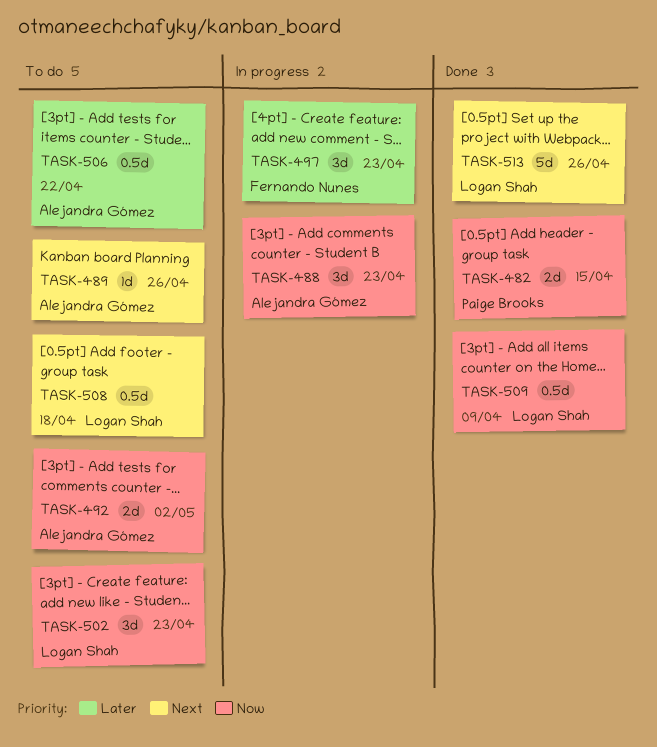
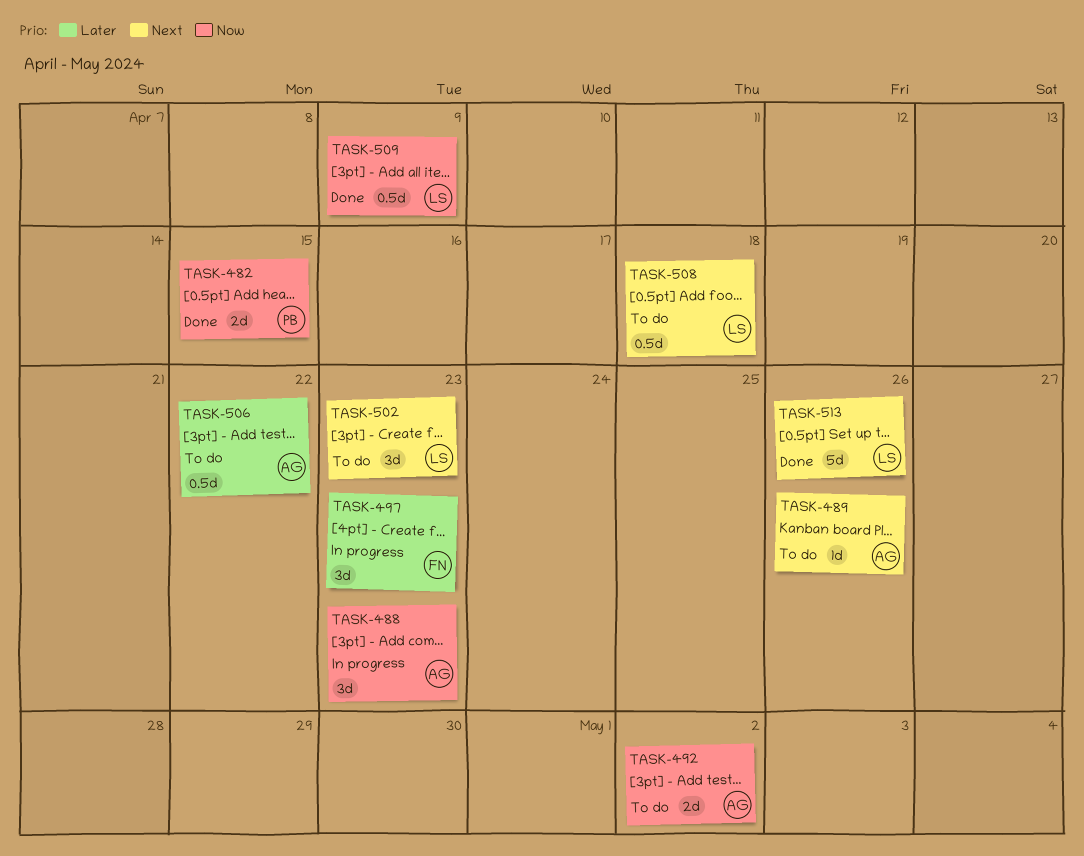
TASK-502, priority: Now -> Next

